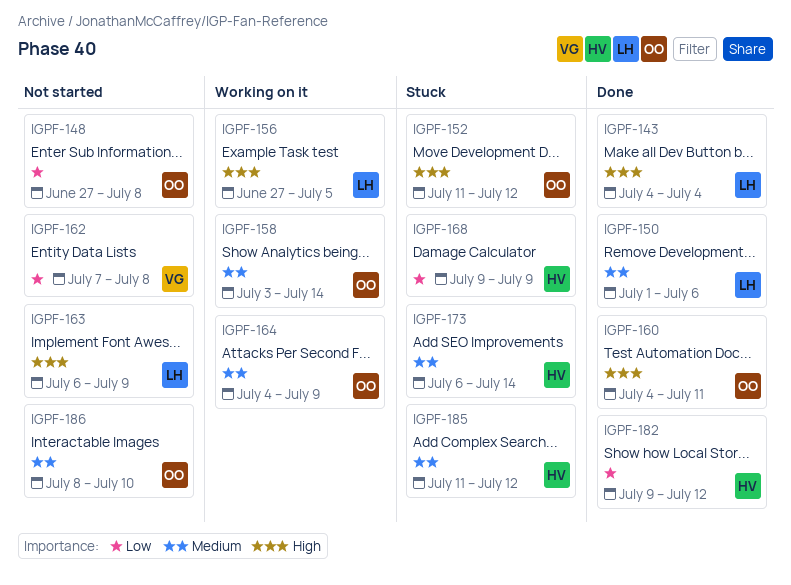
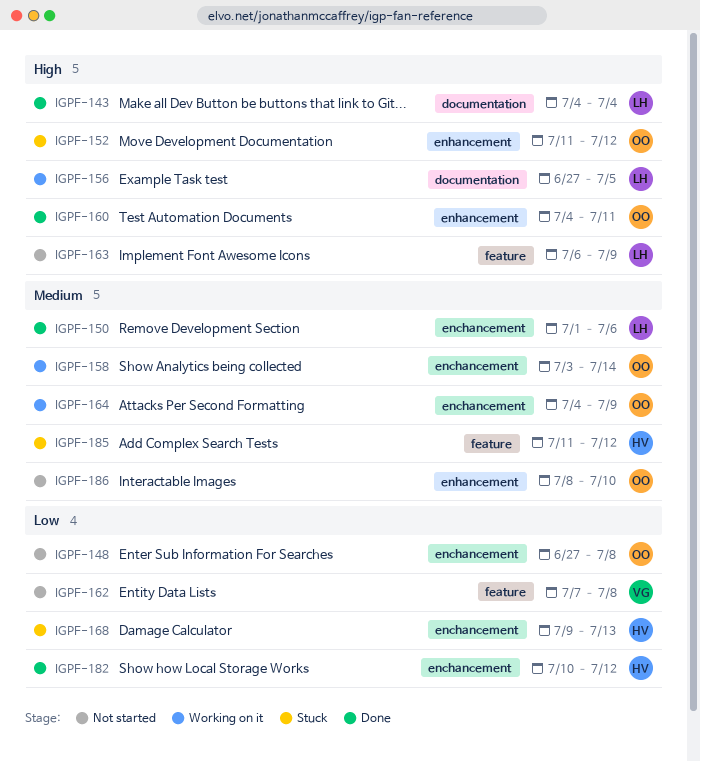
IGPF-168, due: Jul 9 -> Jul 13
IGPF-173: present -> none
IGPF-182, start: Jul 9 -> Jul 10

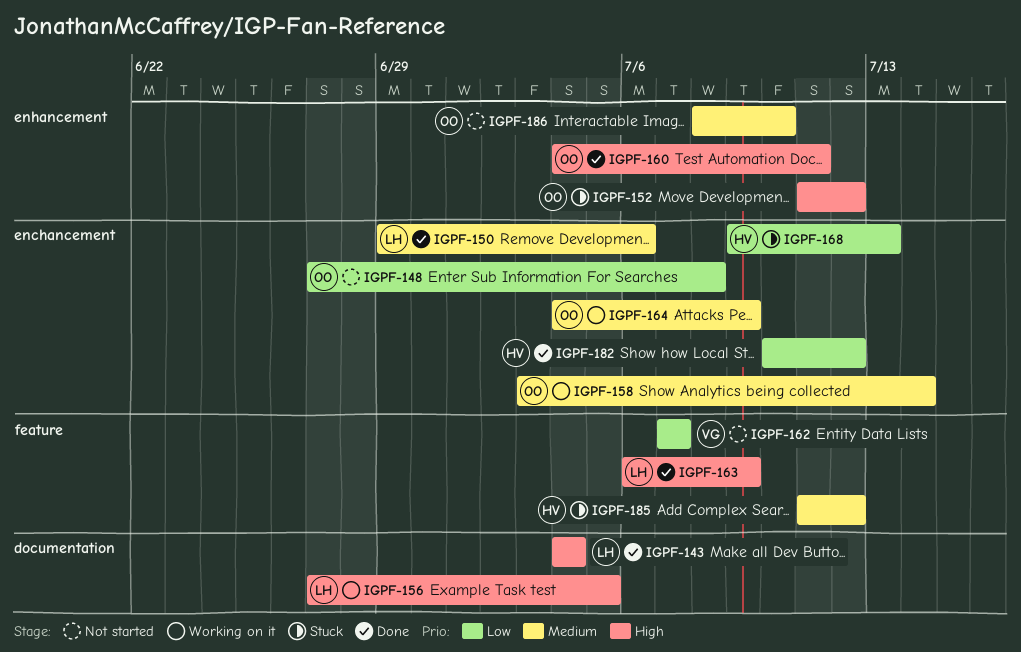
IGPF-150, start: Jul 1 -> Jun 29
IGPF-162, due: Jul 8 -> Jul 7
IGPF-163, status: Not started -> Done

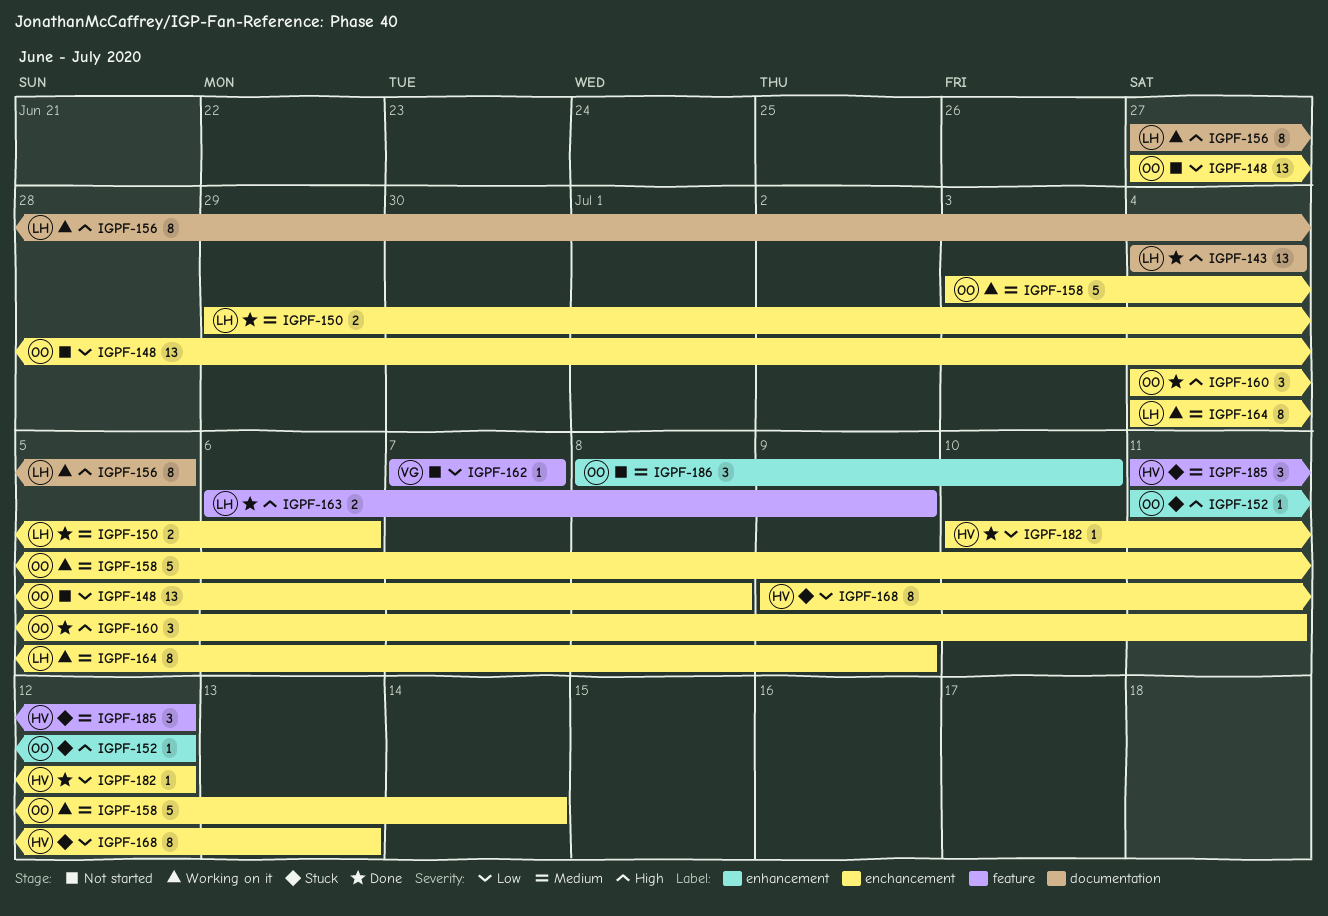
IGPF-160, label: enhancement -> enchancement
IGPF-164, owner: OO -> LH

